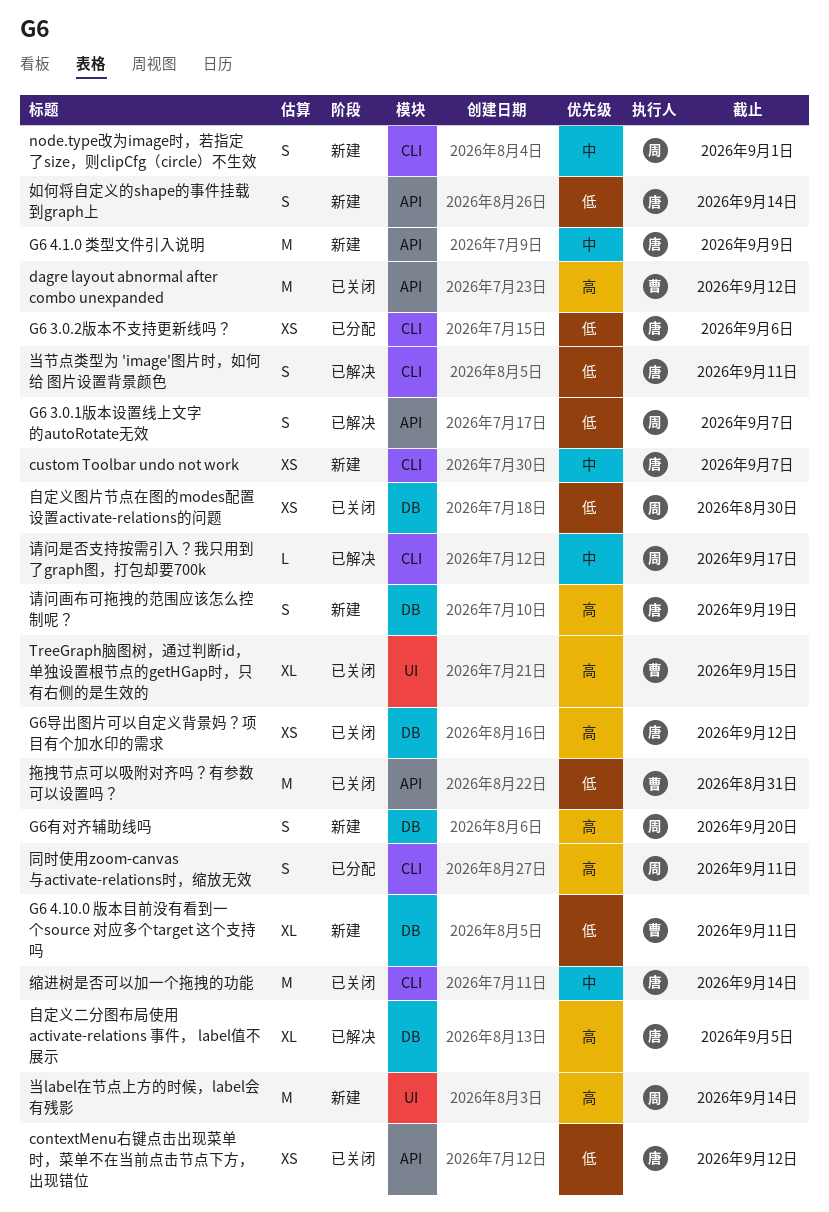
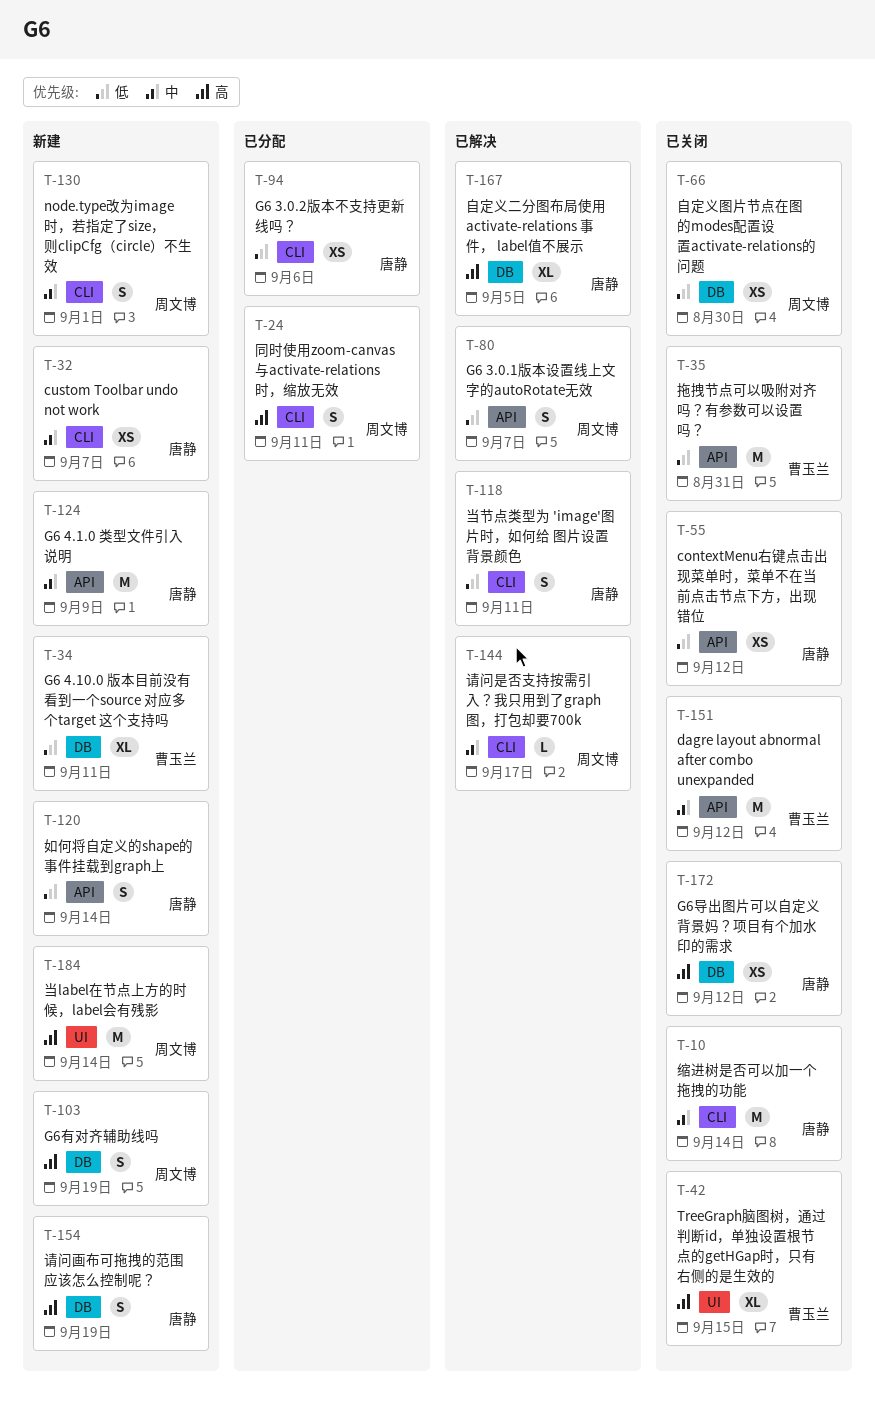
dagre layout abnormal after combo unexpanded, priority: 高 -> 中
G6有对齐辅助线吗, due: Sep 20 -> Sep 19

